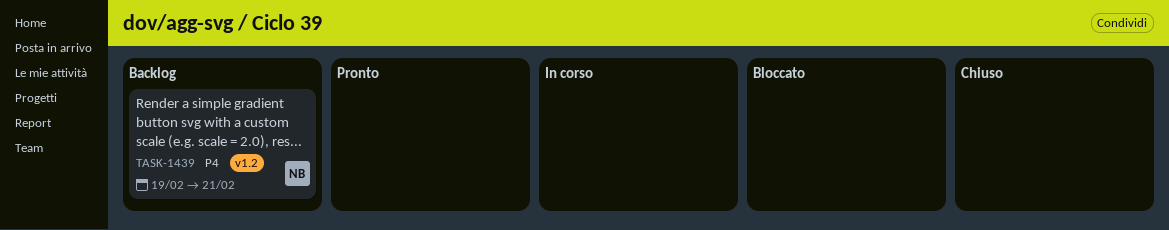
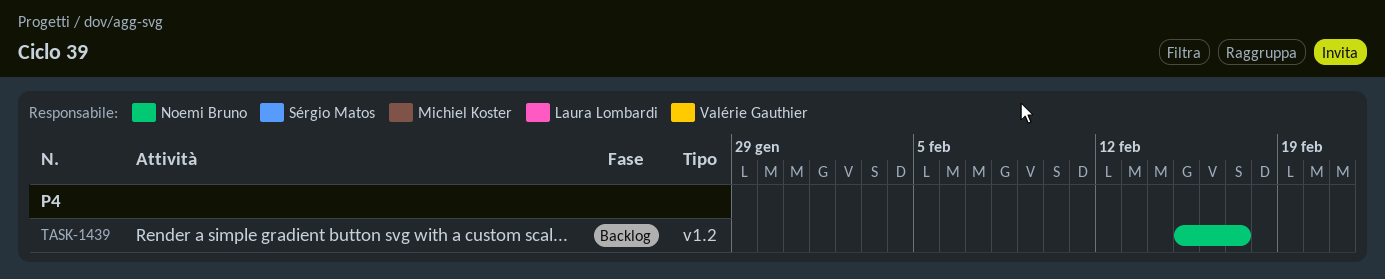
TASK-1439, start: Feb 19 -> Feb 15
TASK-1439, due: Feb 21 -> Feb 17

